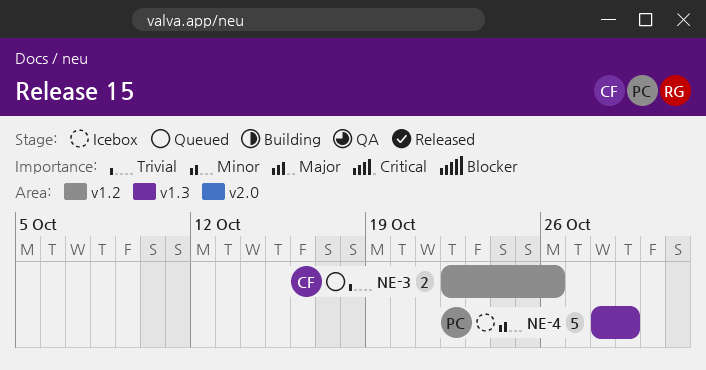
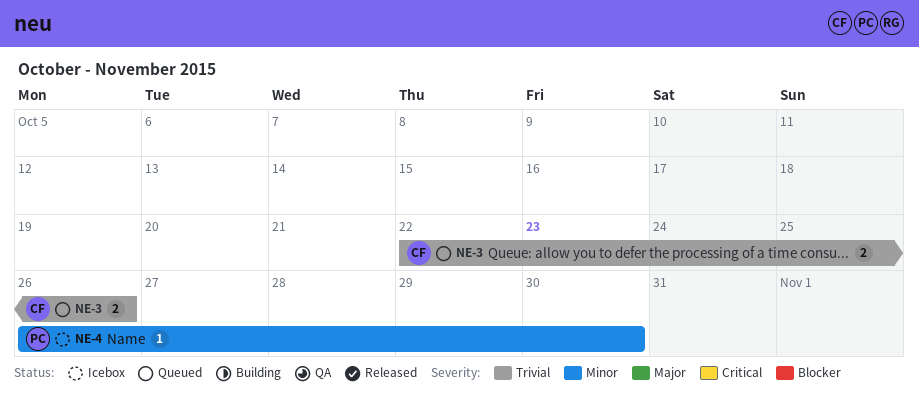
NE-4, estimate: 5 -> 1
NE-4, start: Oct 28 -> Oct 26
NE-4, due: Oct 29 -> Oct 30

